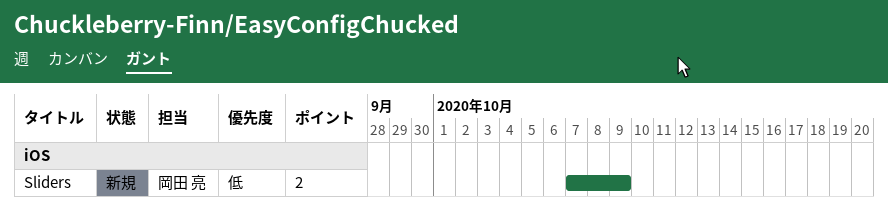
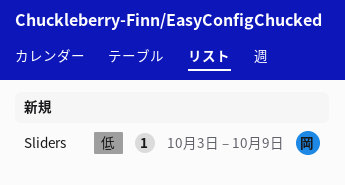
Sliders, estimate: 2 -> 1
Sliders, start: Oct 7 -> Oct 3

